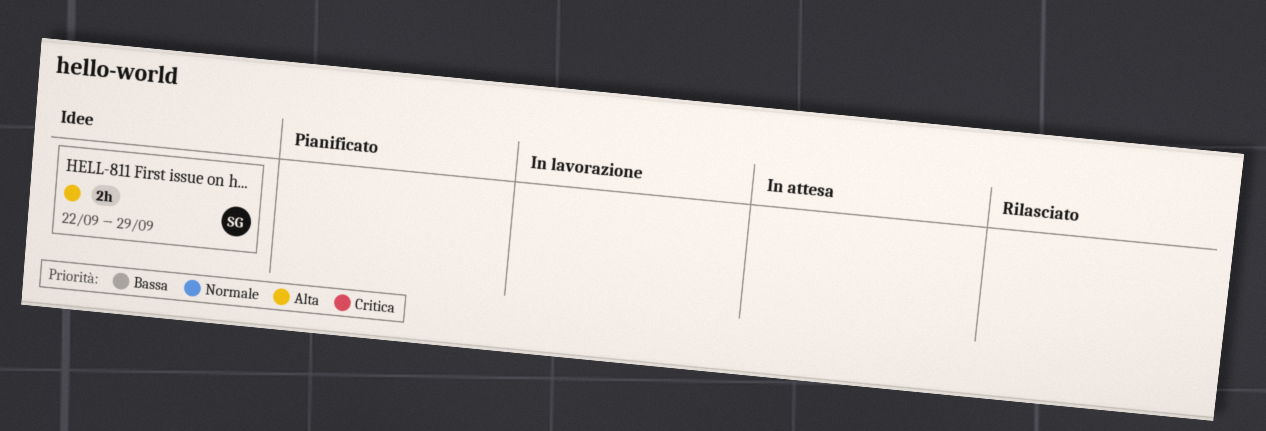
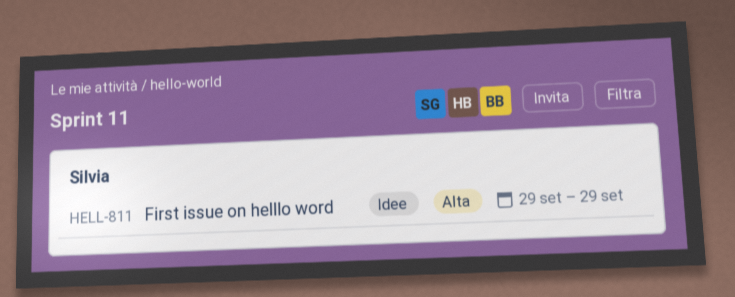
HELL-811, start: Sep 22 -> Sep 29

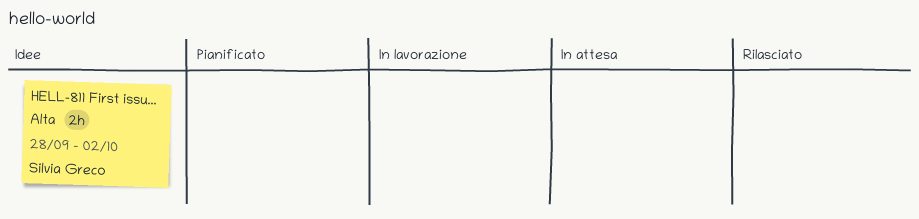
HELL-811, start: Sep 29 -> Sep 28
HELL-811, due: Sep 29 -> Oct 2

